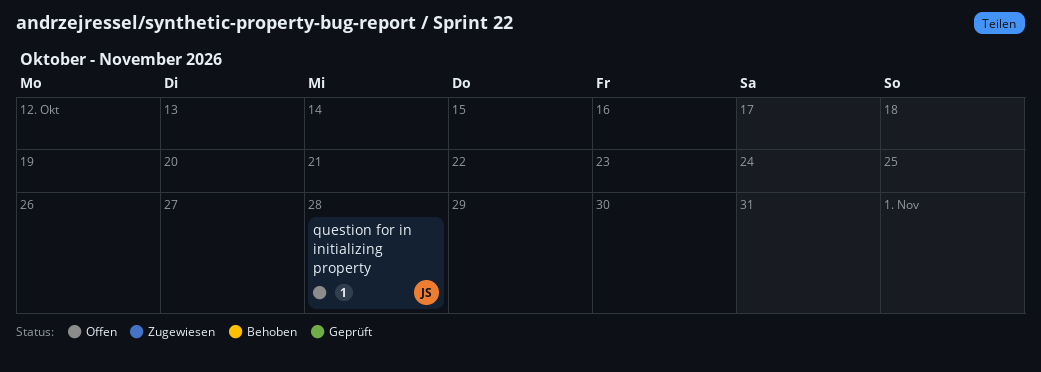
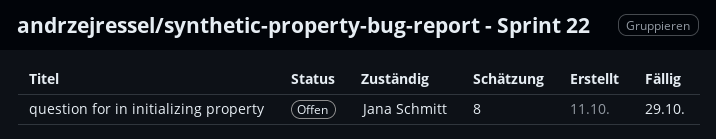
question for in initializing property, estimate: 1 -> 8
question for in initializing property, due: Oct 28 -> Oct 29

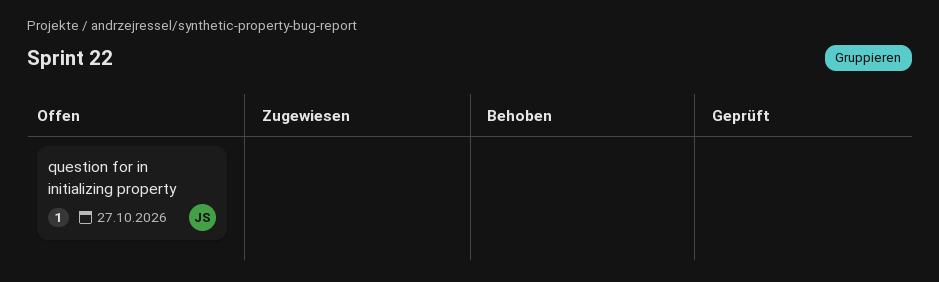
question for in initializing property, estimate: 8 -> 1
question for in initializing property, due: Oct 29 -> Oct 27

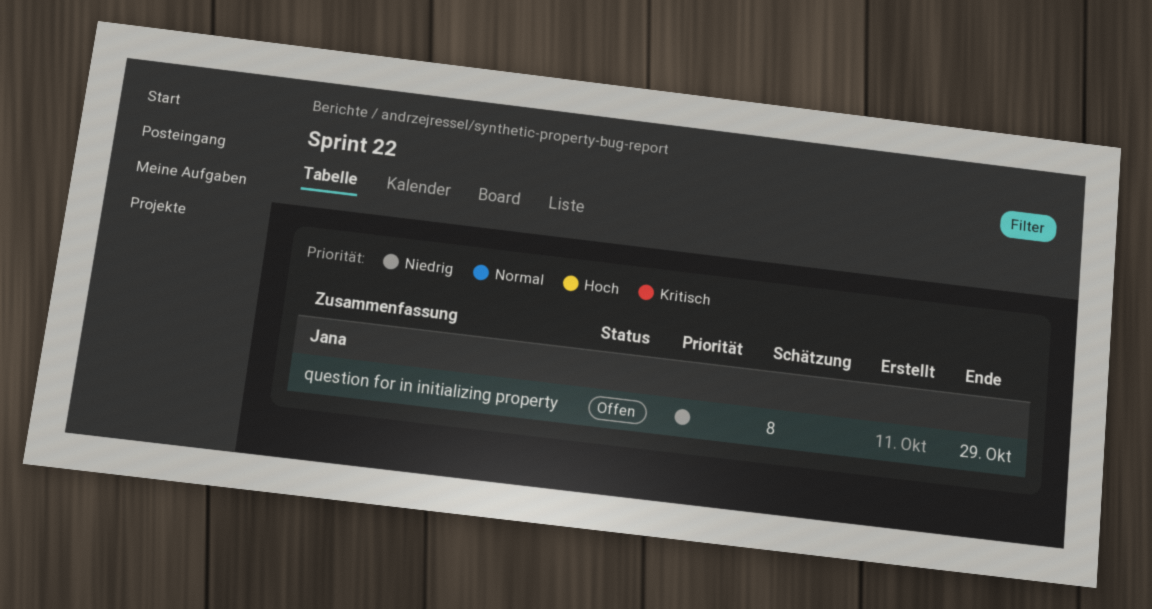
question for in initializing property, estimate: 1 -> 8
question for in initializing property, due: Oct 27 -> Oct 29

